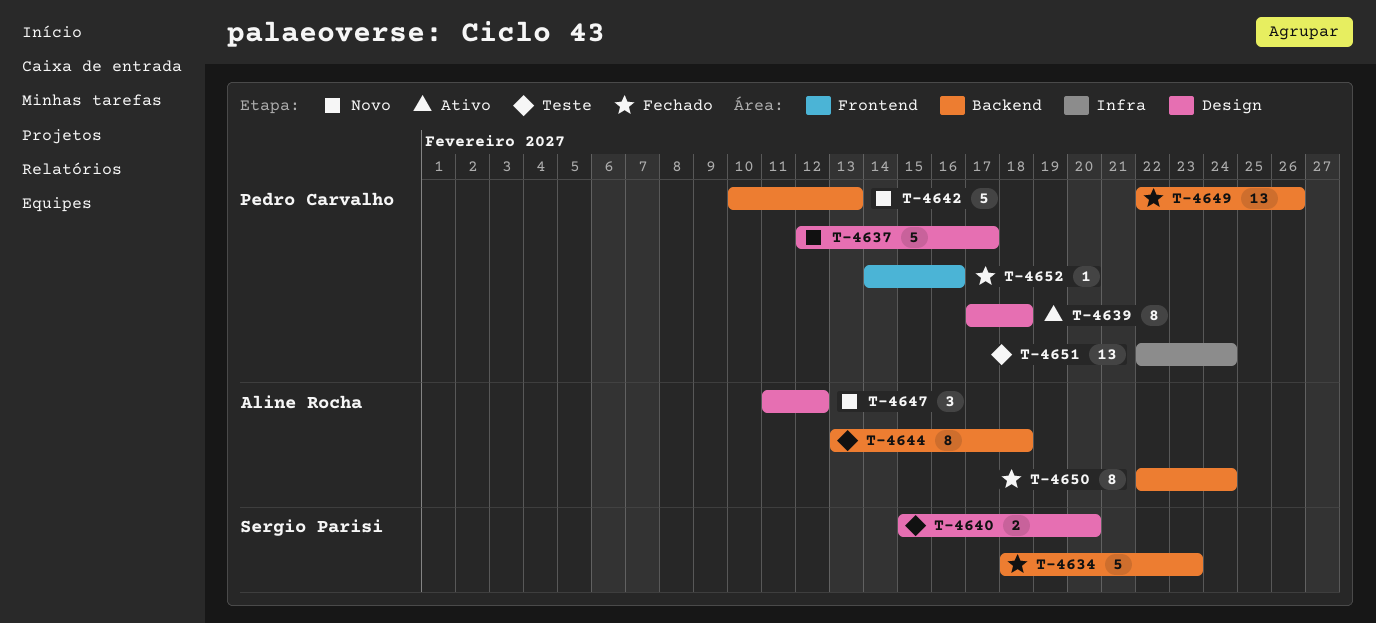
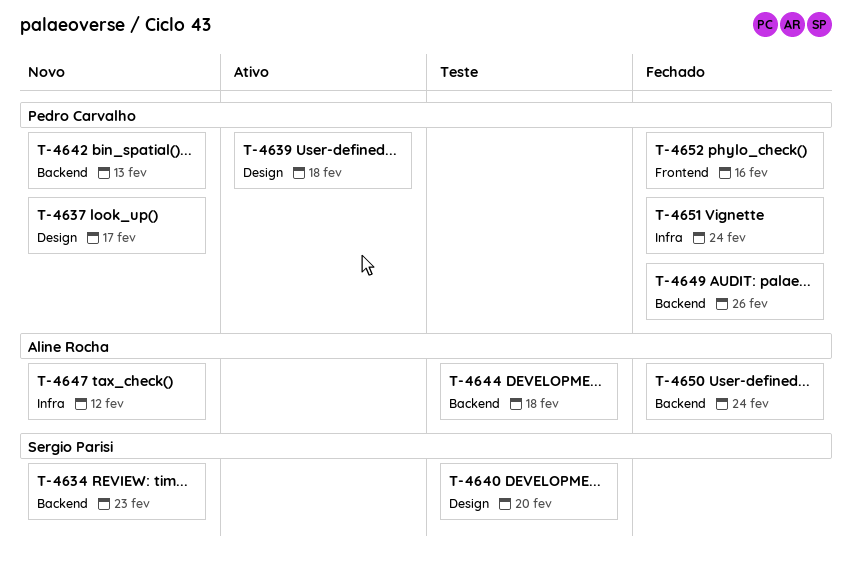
T-4634, status: Fechado -> Novo
T-4647, label: Design -> Infra
T-4651, status: Teste -> Fechado

